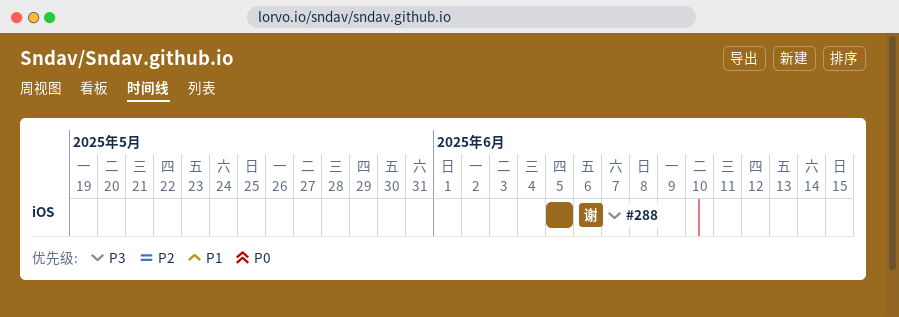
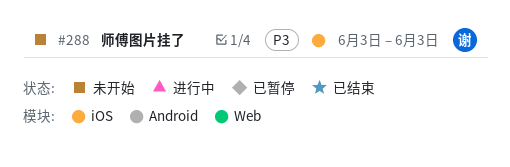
#288, start: Jun 5 -> Jun 3
#288, due: Jun 5 -> Jun 3

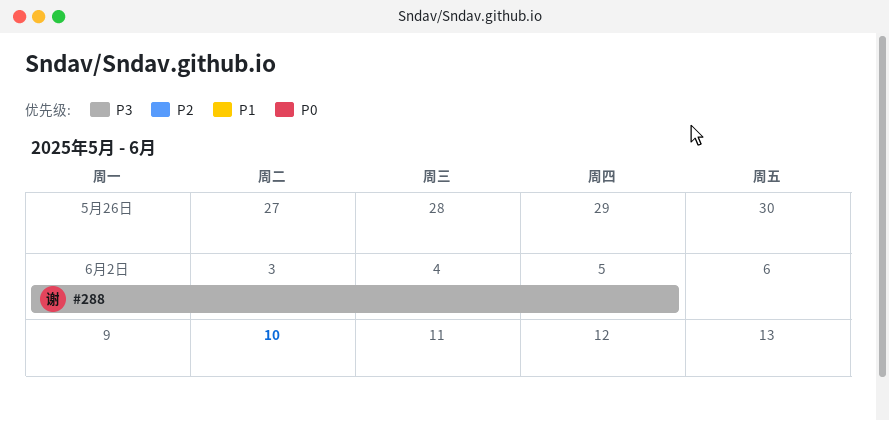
#288, start: Jun 3 -> Jun 2
#288, due: Jun 3 -> Jun 5

